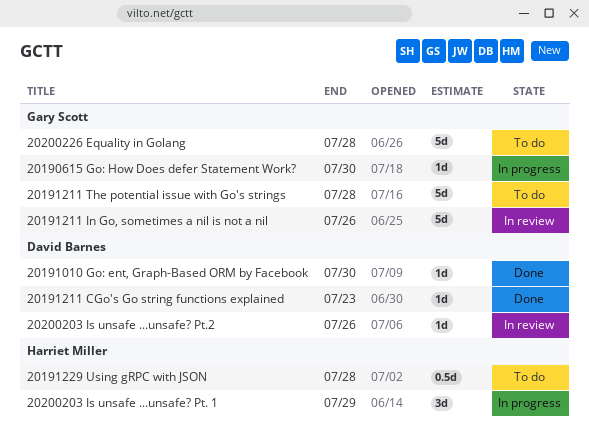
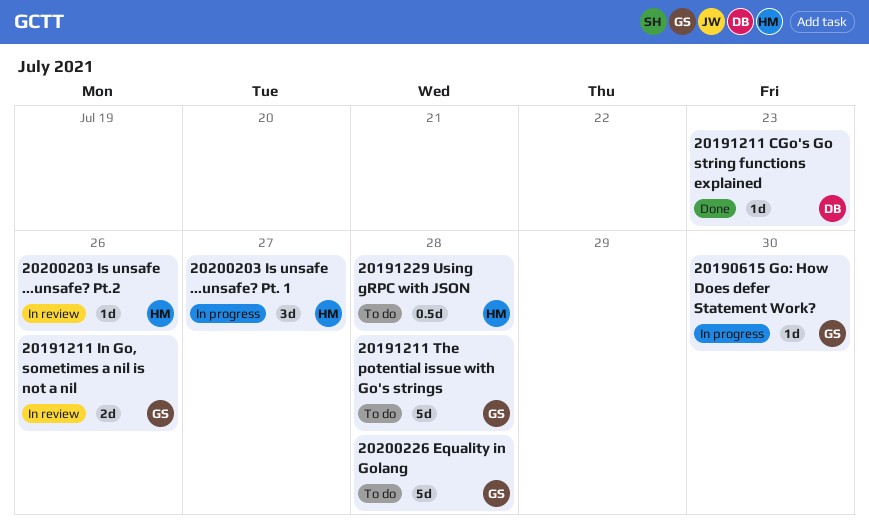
20191010 Go: ent, Graph-Based ORM by Facebook: present -> none
20191211 In Go, sometimes a nil is not a nil, estimate: 5d -> 2d
20200203 Is unsafe ...unsafe? Pt. 1, due: Jul 29 -> Jul 27
20200203 Is unsafe ...unsafe? Pt.2, owner: David Barnes -> Harriet Miller

